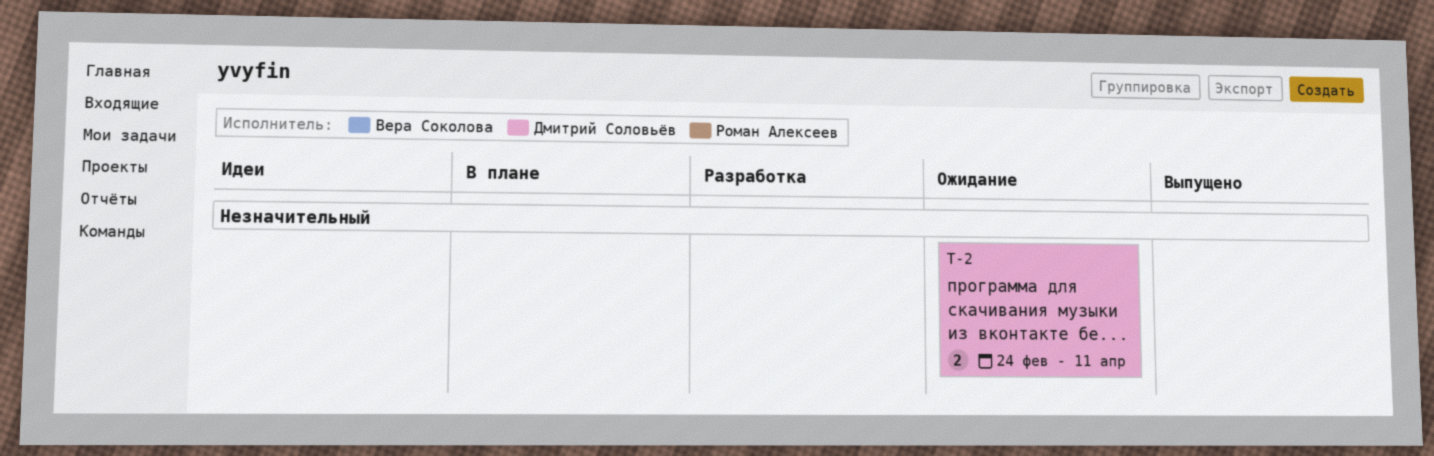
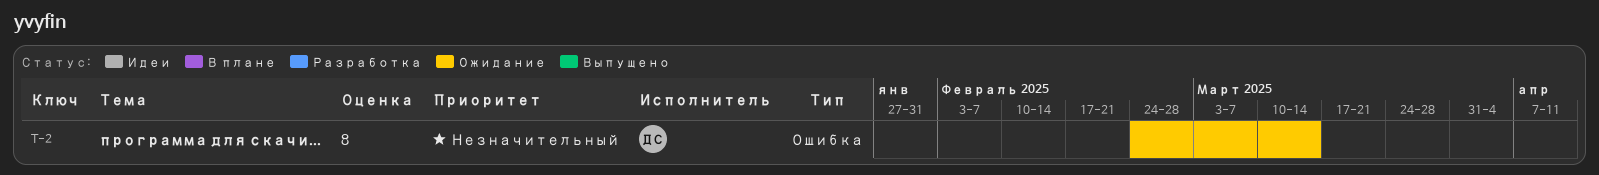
T-2, estimate: 2 -> 8
T-2, due: Apr 11 -> Mar 14

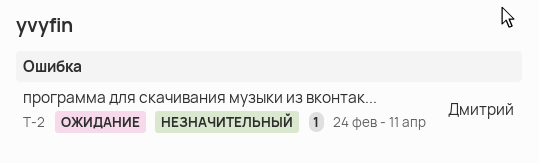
T-2, estimate: 8 -> 1
T-2, due: Mar 14 -> Apr 11

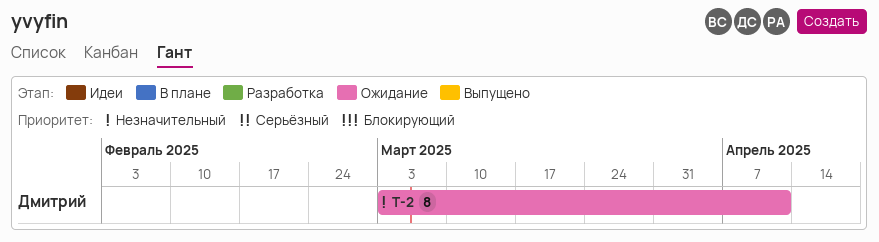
T-2, estimate: 1 -> 8
T-2, start: Feb 24 -> Mar 3

